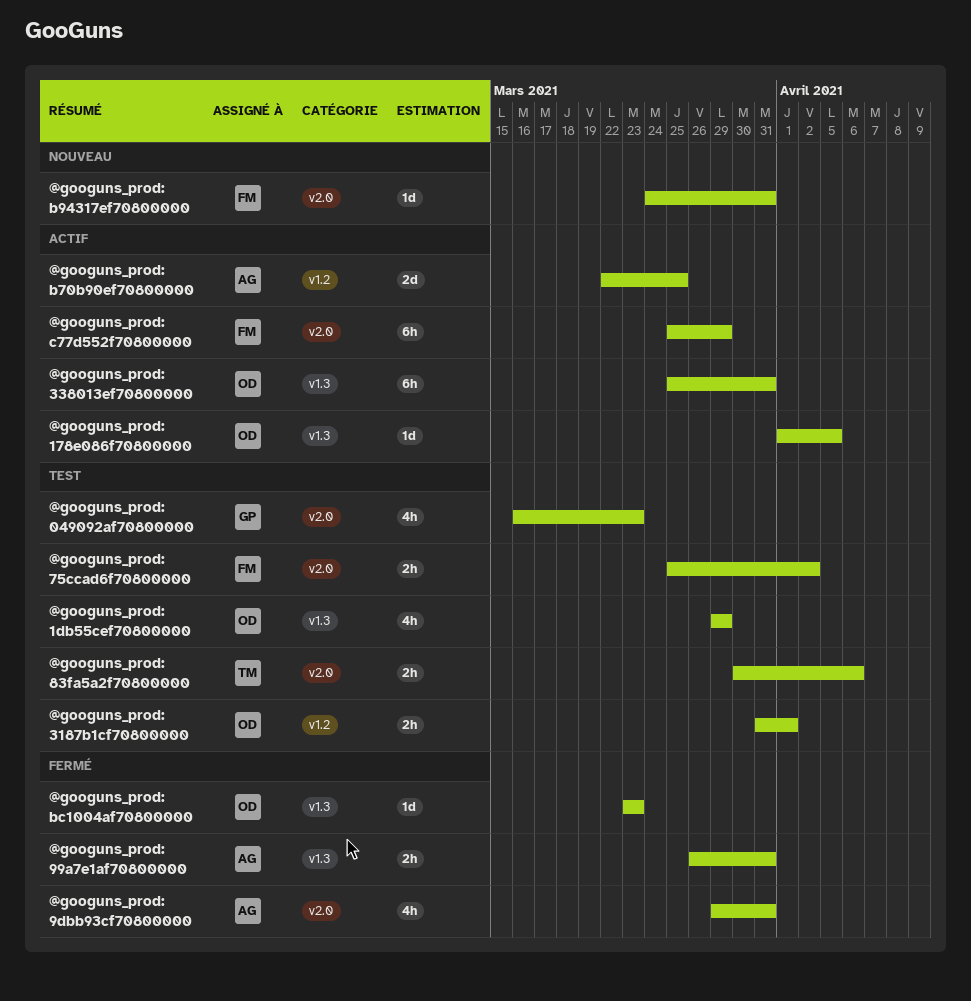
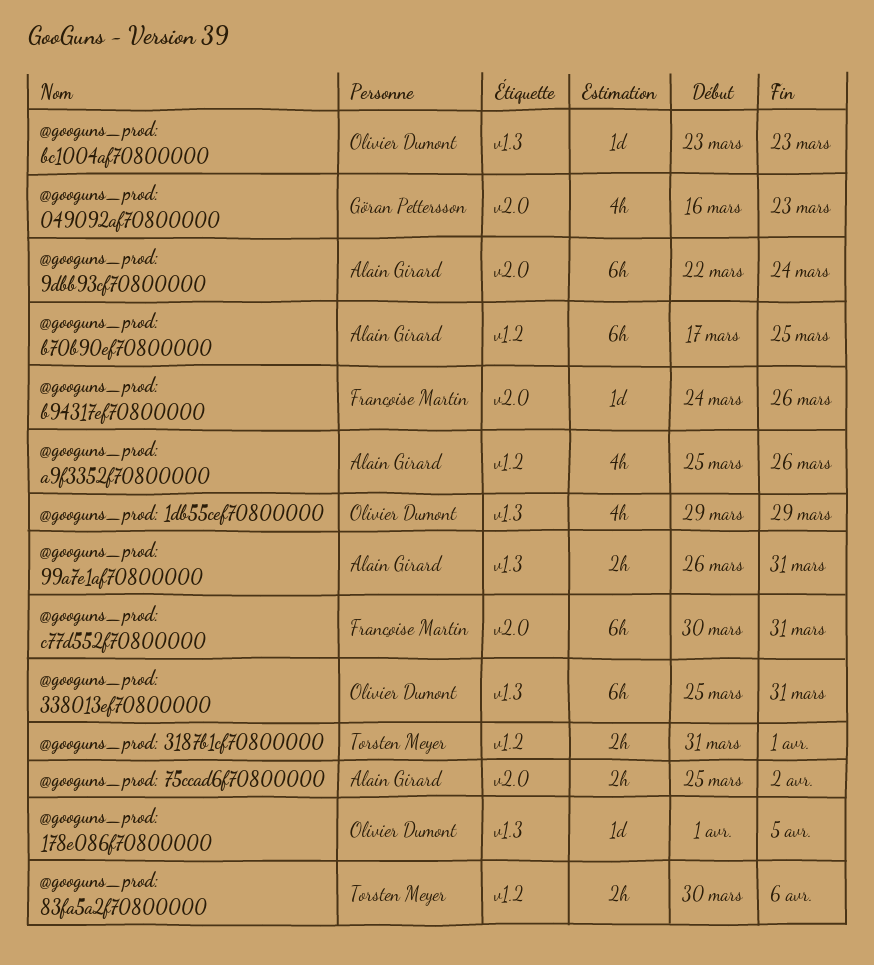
@googuns_prod: 3187b1cf70800000, owner: Olivier Dumont -> Torsten Meyer
@googuns_prod: 75ccad6f70800000, owner: Françoise Martin -> Alain Girard
@googuns_prod: 83fa5a2f70800000, label: v2.0 -> v1.2
@googuns_prod: 9dbb93cf70800000, estimate: 4h -> 6h
@googuns_prod: 9dbb93cf70800000, start: Mar 29 -> Mar 22
@googuns_prod: 9dbb93cf70800000, due: Mar 31 -> Mar 24
@googuns_prod: a9f3352f70800000: none -> present
@googuns_prod: b70b90ef70800000, estimate: 2d -> 6h
@googuns_prod: b70b90ef70800000, start: Mar 22 -> Mar 17
@googuns_prod: b94317ef70800000, due: Mar 31 -> Mar 26
@googuns_prod: c77d552f70800000, start: Mar 25 -> Mar 30
@googuns_prod: c77d552f70800000, due: Mar 29 -> Mar 31

